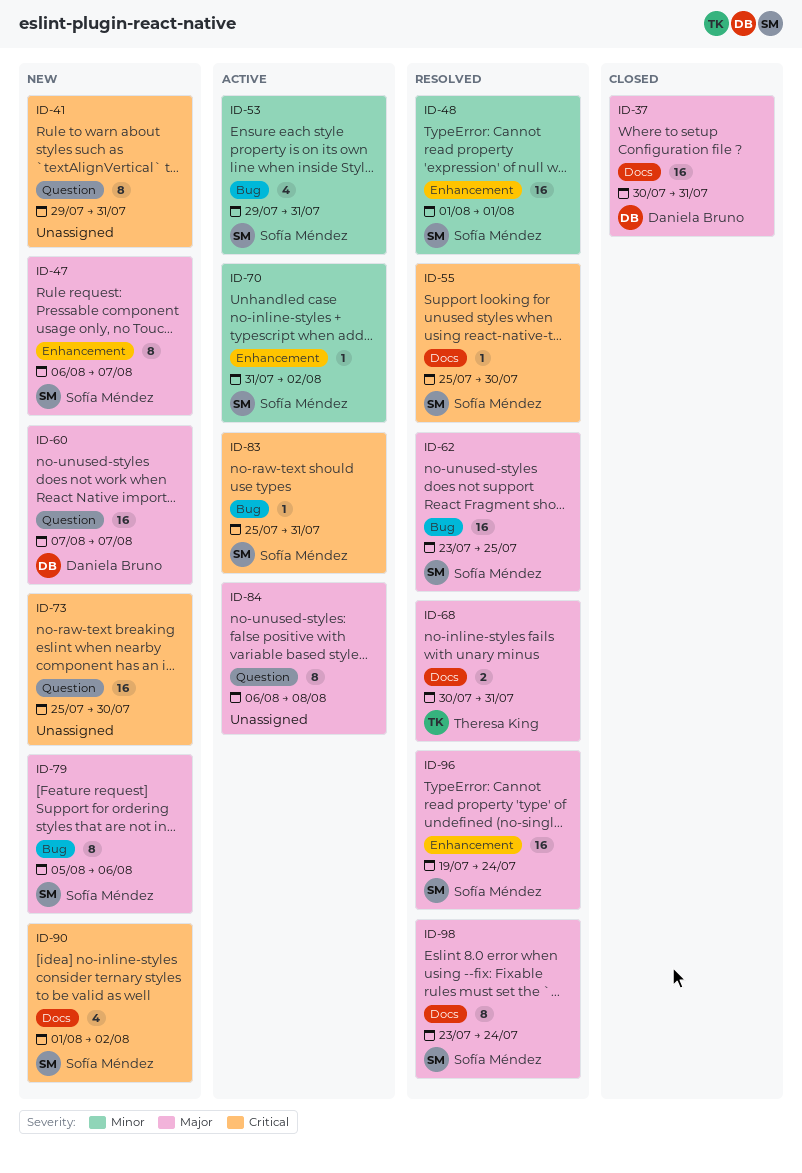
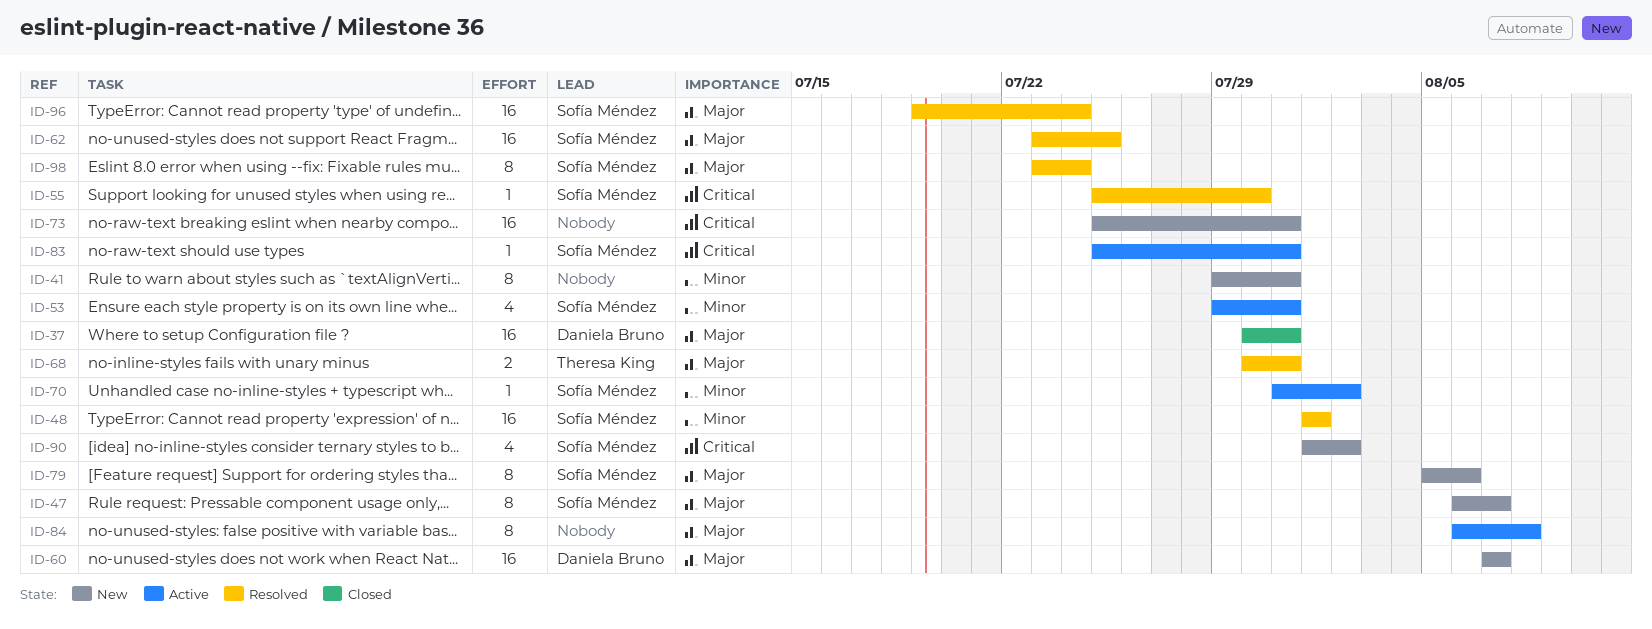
ID-41, priority: Critical -> Minor
ID-73, due: Jul 30 -> Jul 31

